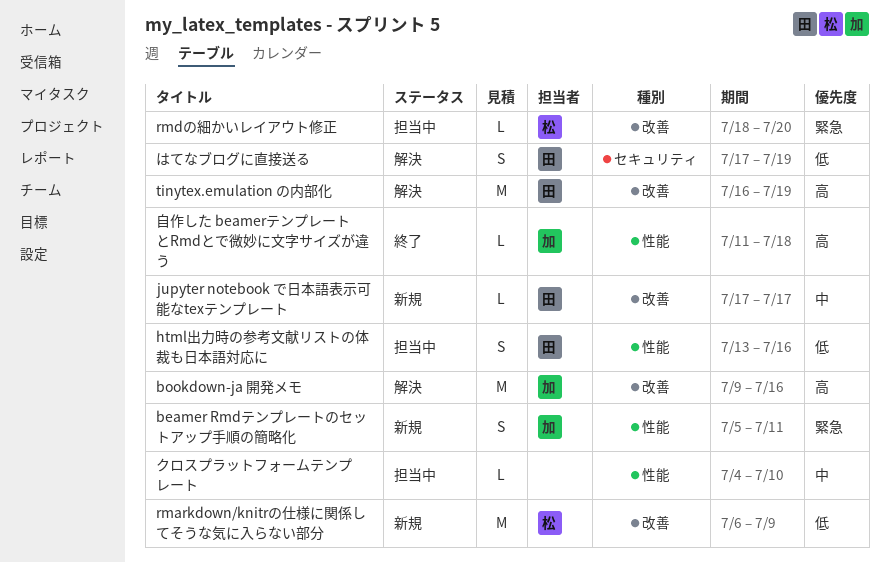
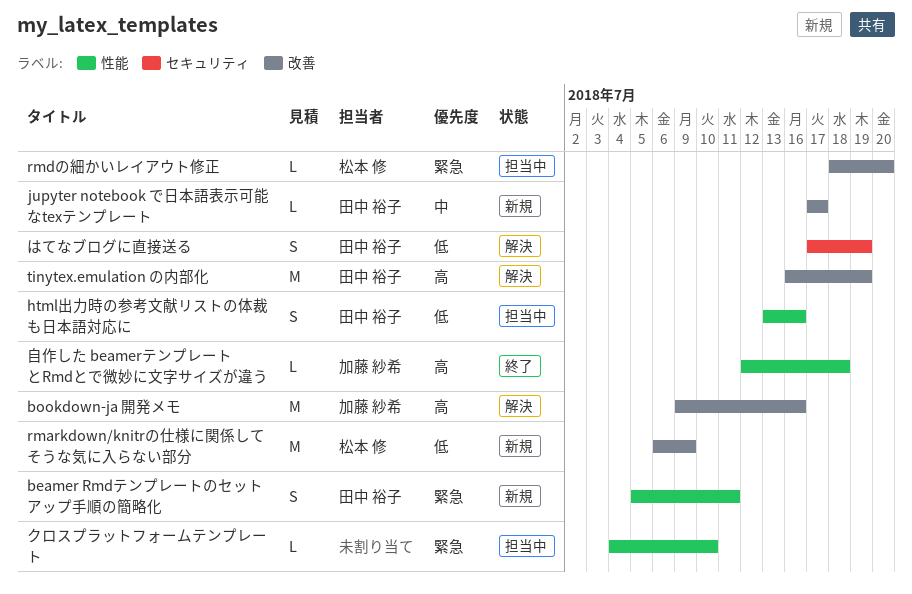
beamer Rmdテンプレートのセットアップ手順の簡略化, owner: 加藤 紗希 -> 田中 裕子
クロスプラットフォームテンプレート, priority: 中 -> 緊急
自作した beamerテンプレートとRmdとで微妙に文字サイズが違う, start: Jul 11 -> Jul 12

